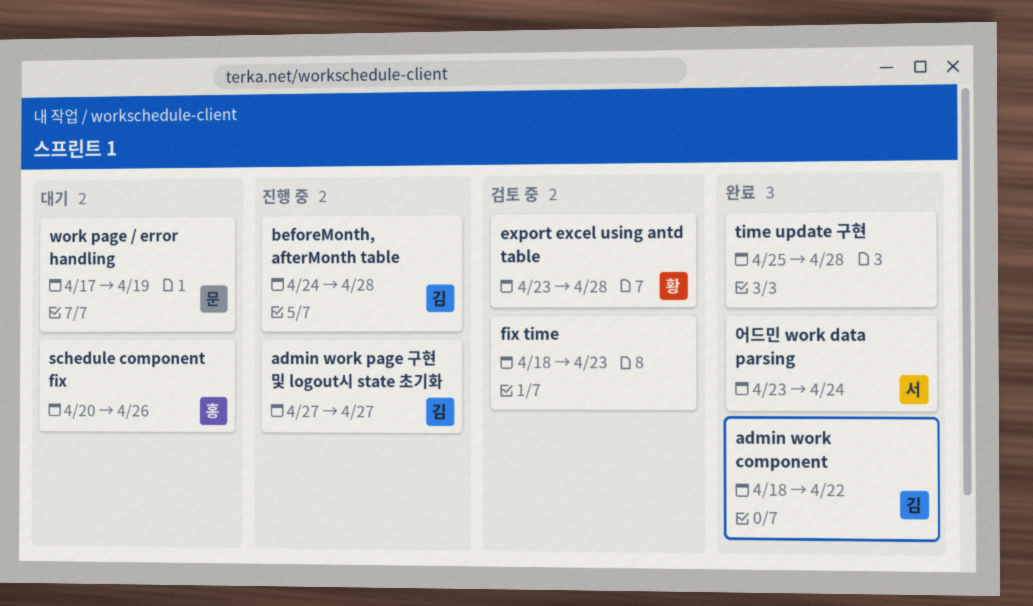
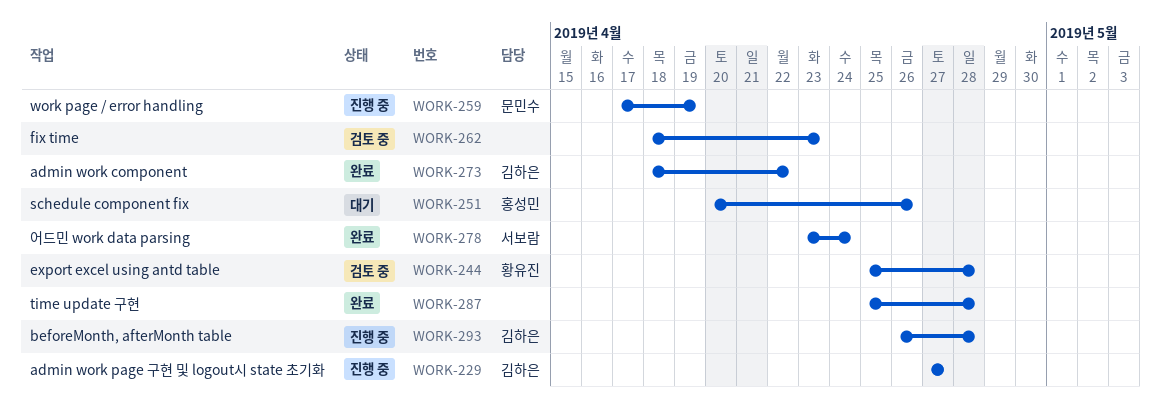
beforeMonth, afterMonth table, start: Apr 24 -> Apr 26
export excel using antd table, start: Apr 23 -> Apr 25
work page / error handling, status: 대기 -> 진행 중

